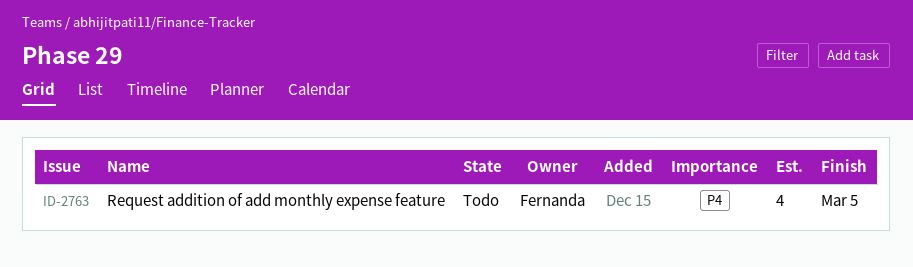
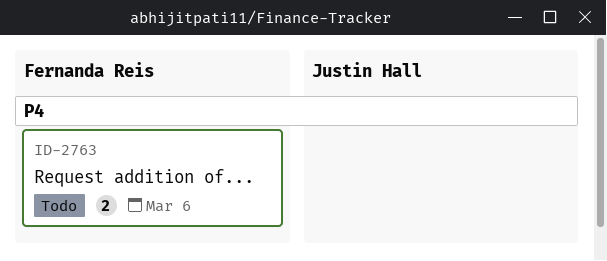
ID-2763, estimate: 4 -> 2
ID-2763, due: Mar 5 -> Mar 6

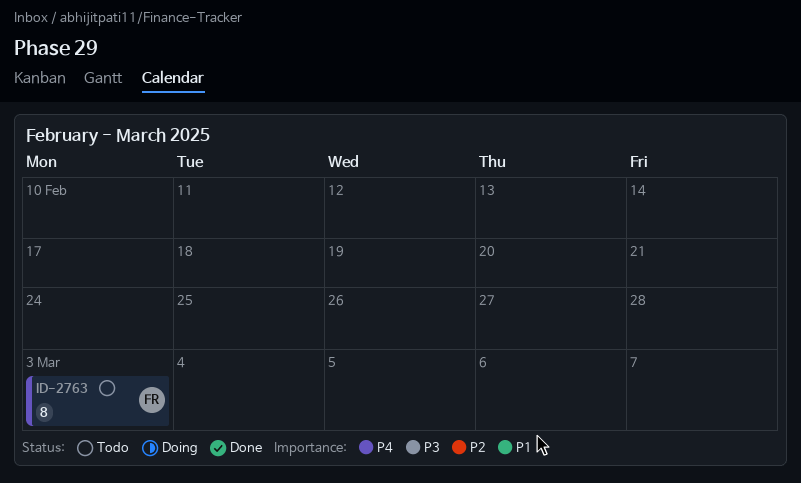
ID-2763, estimate: 2 -> 8
ID-2763, due: Mar 6 -> Mar 3

